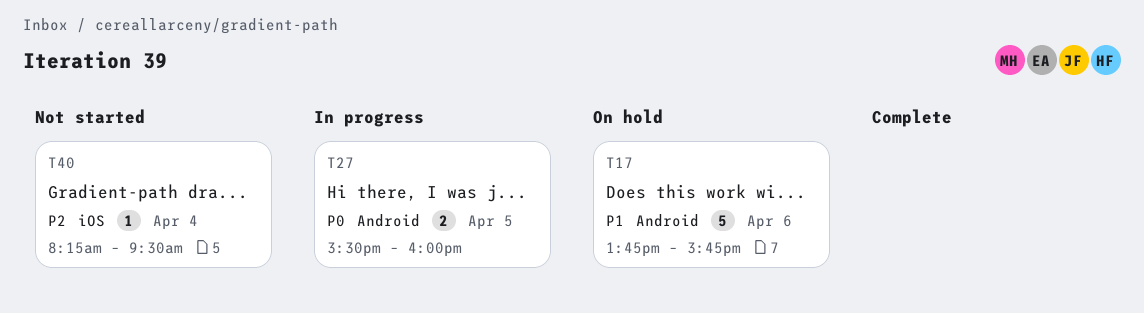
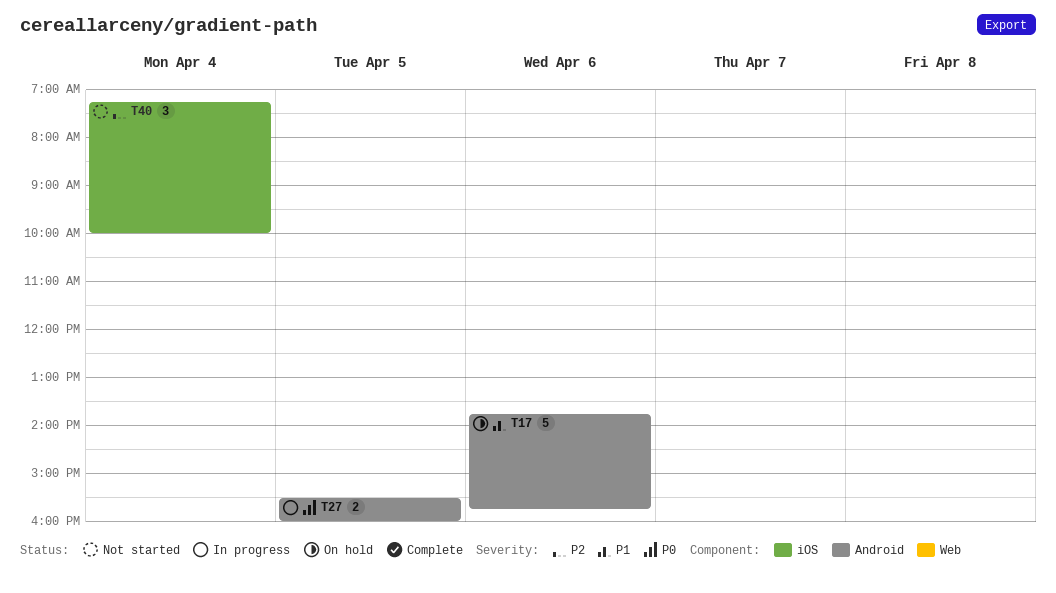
T40, estimate: 1 -> 3
T40, begins: 08:15 -> 07:15
T40, ends: 09:30 -> 10:00

